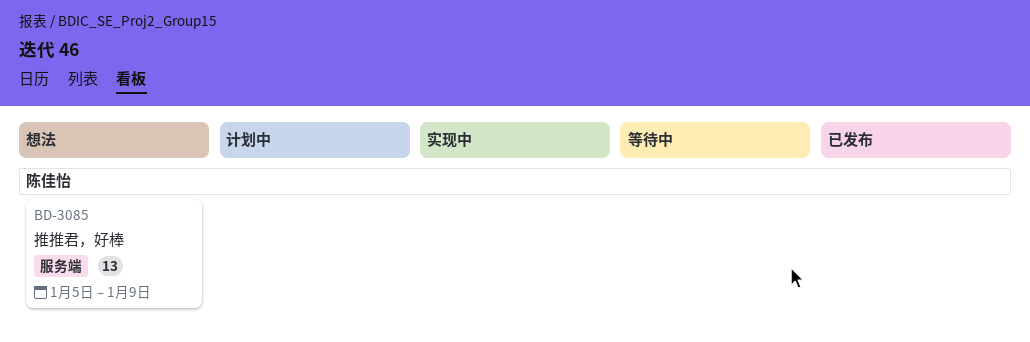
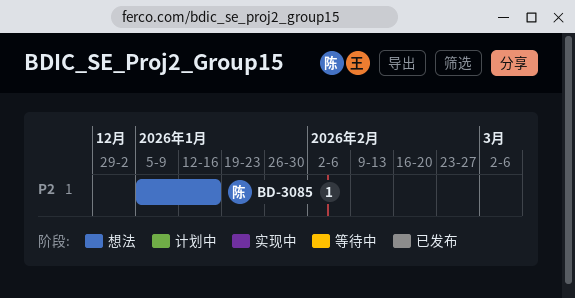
BD-3085, estimate: 13 -> 1
BD-3085, due: Jan 9 -> Jan 16

